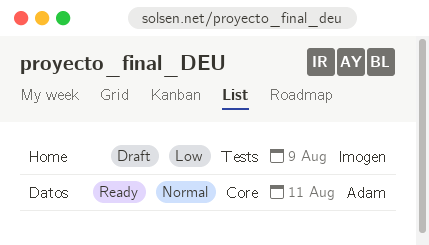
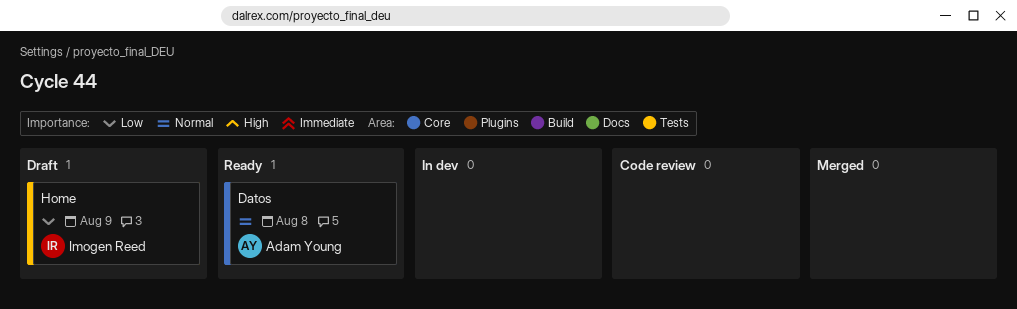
Datos, due: Aug 11 -> Aug 8

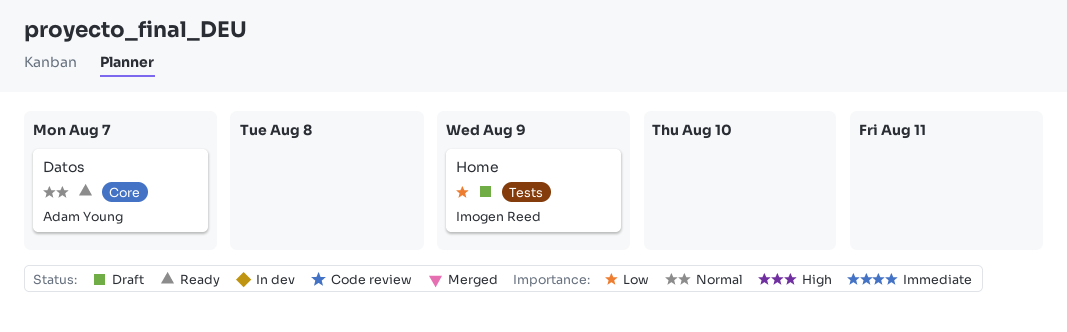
Datos, due: Aug 8 -> Aug 7

